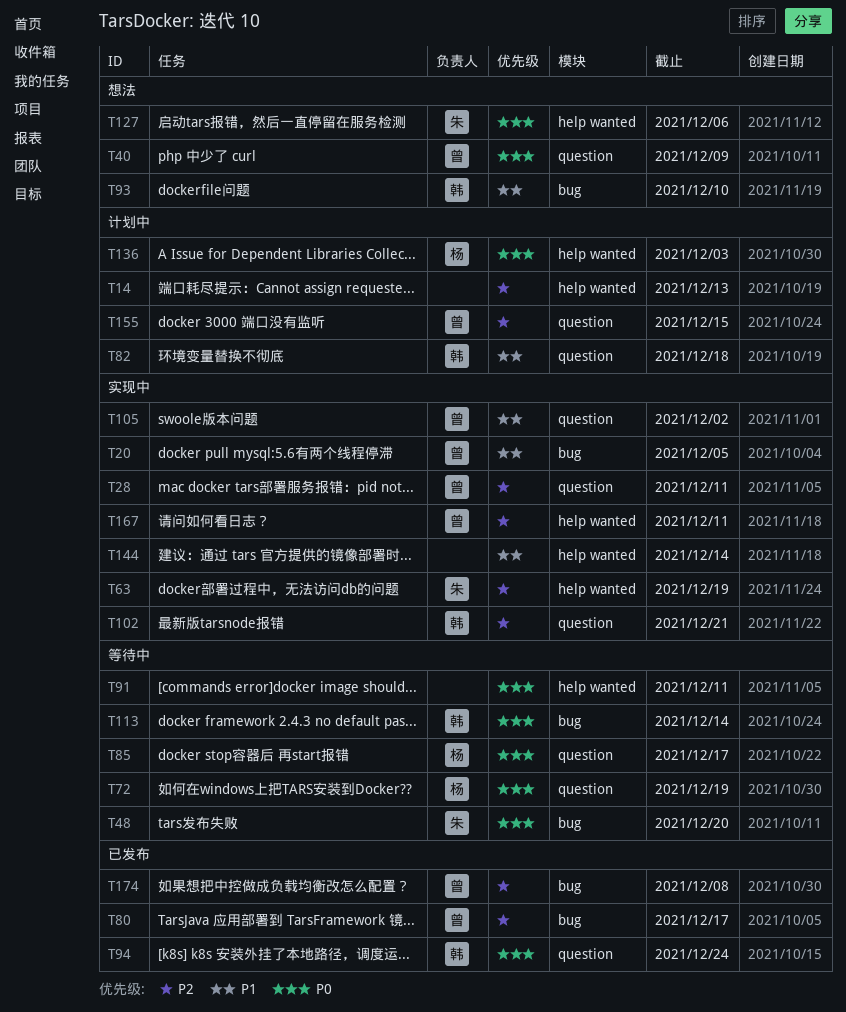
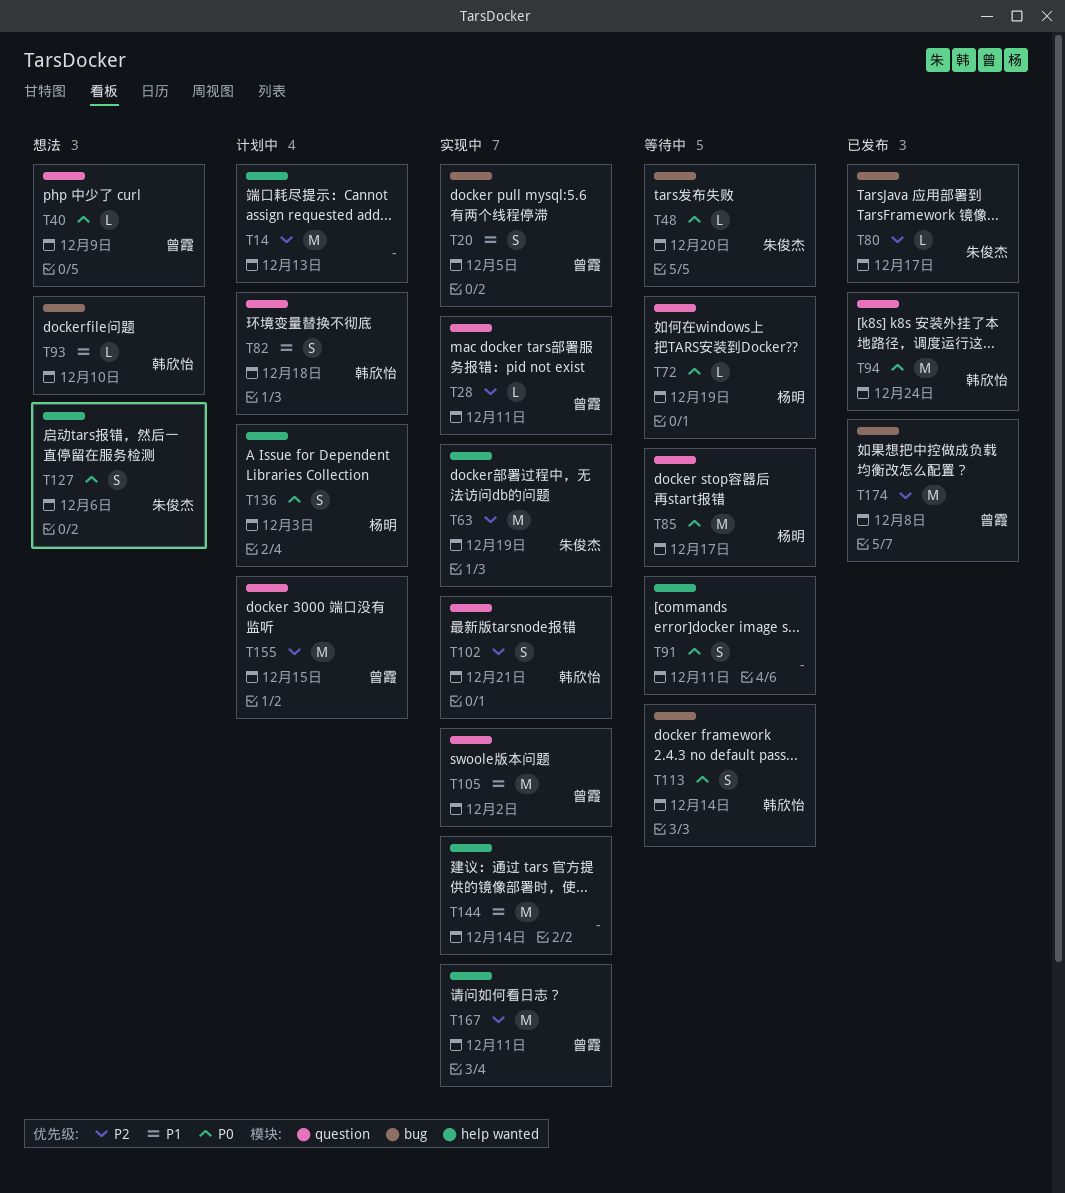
T80, owner: 曾霞 -> 朱俊杰

